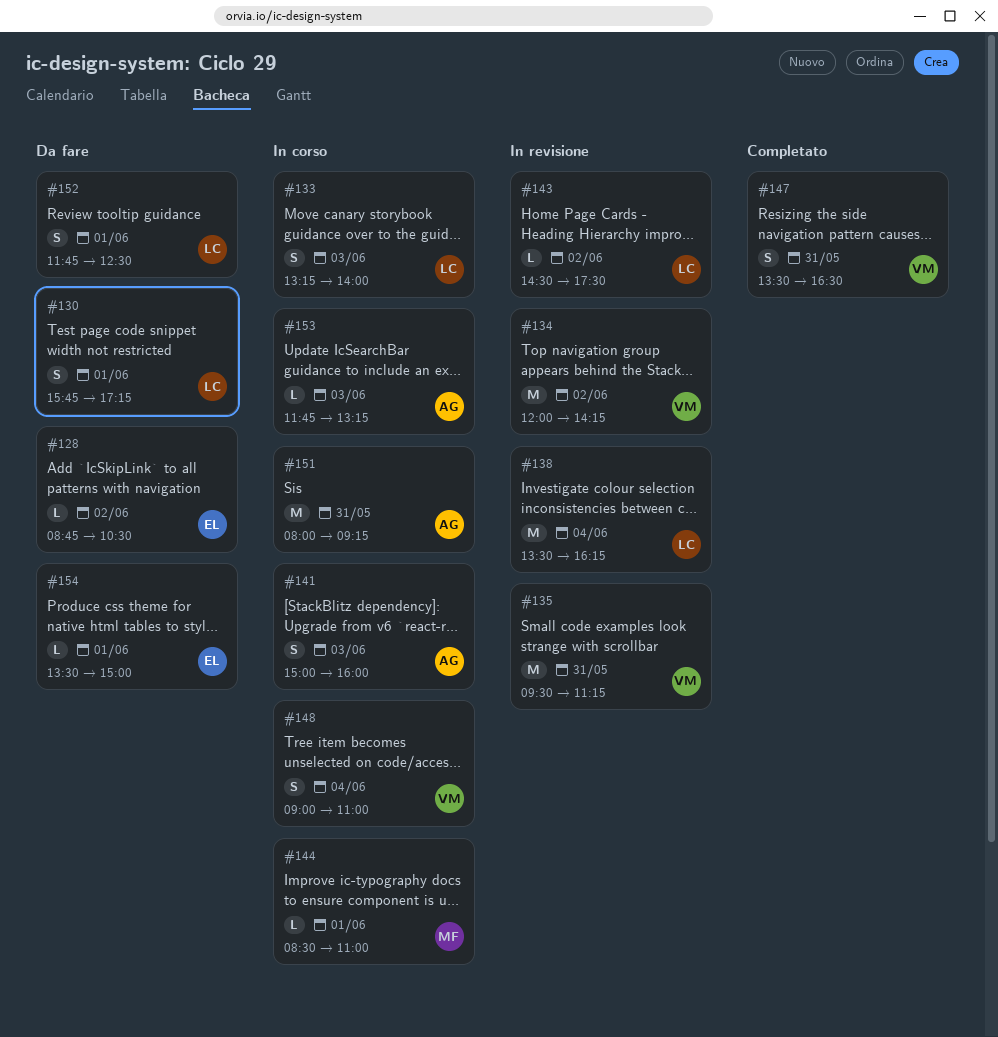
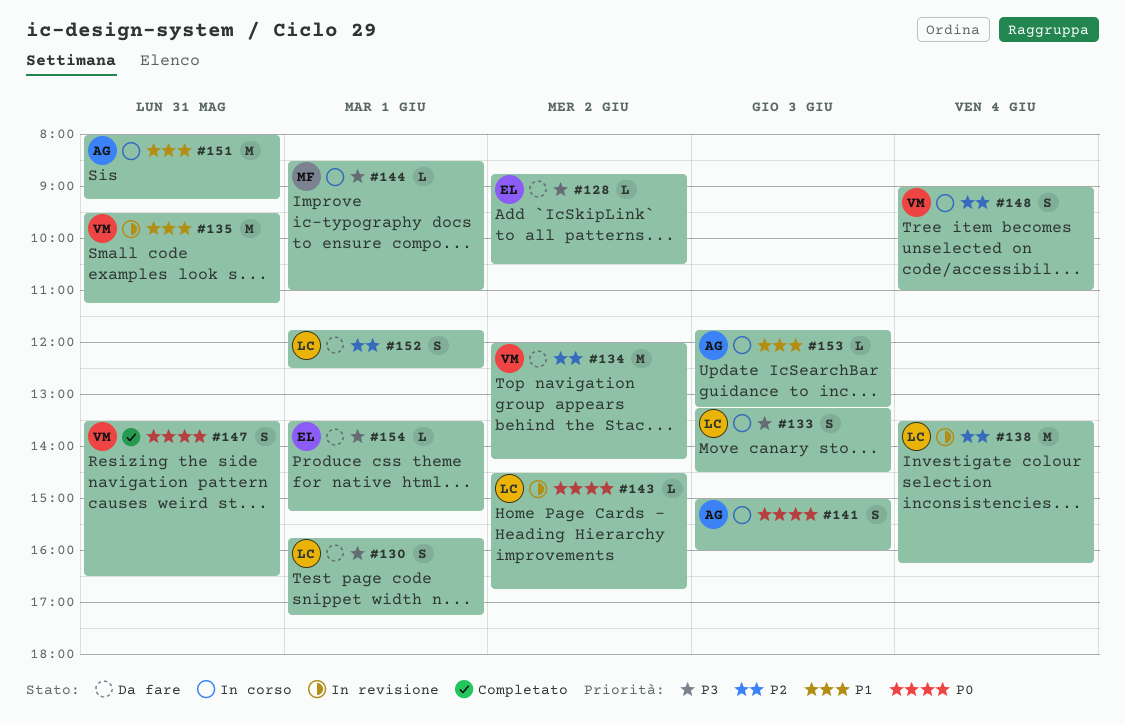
#133, ends: 14:00 -> 14:30
#134, status: In revisione -> Da fare
#143, ends: 17:30 -> 16:45
#154, ends: 15:00 -> 15:15

